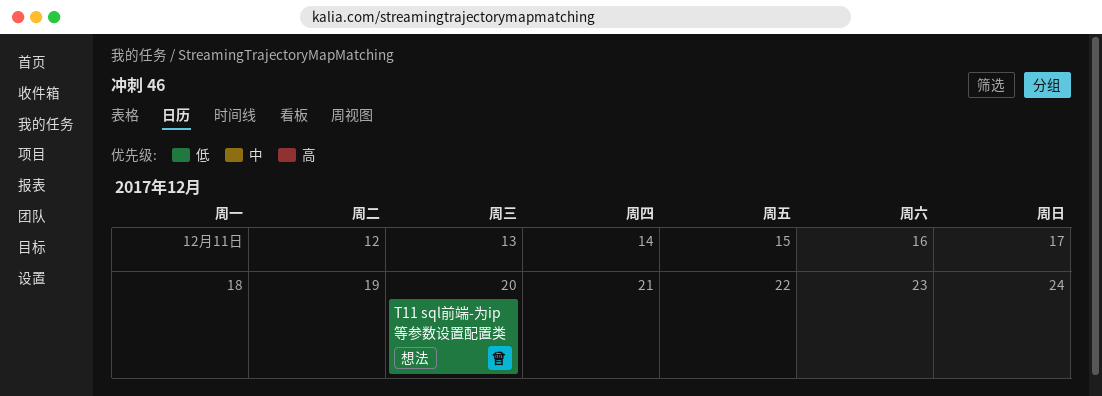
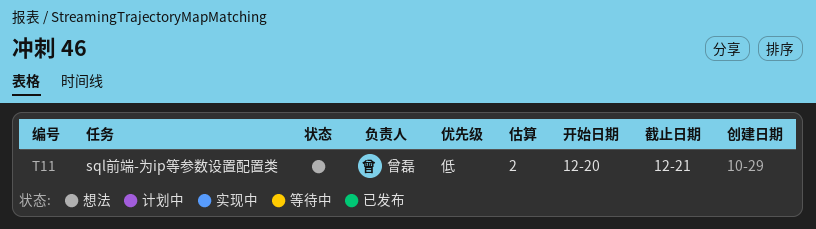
T11, due: Dec 20 -> Dec 21

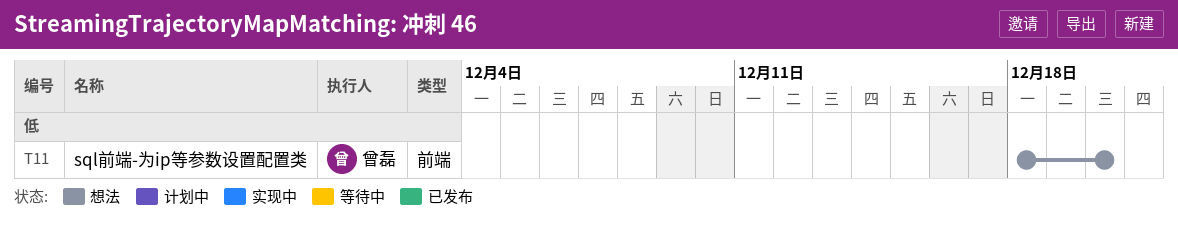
T11, start: Dec 20 -> Dec 18
T11, due: Dec 21 -> Dec 20

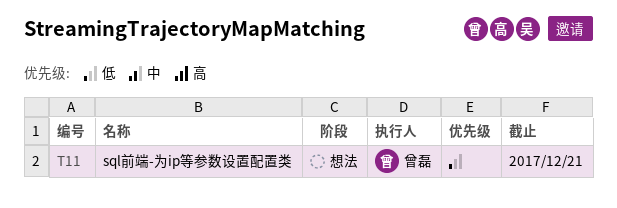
T11, due: Dec 20 -> Dec 21

